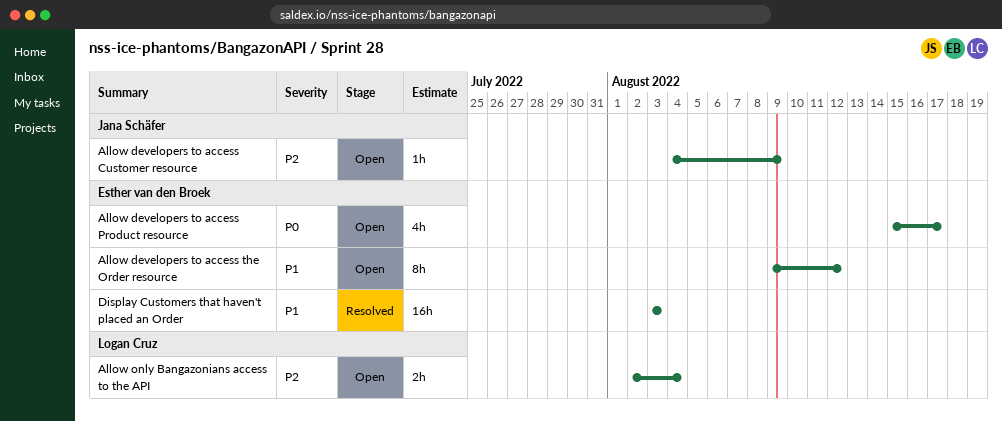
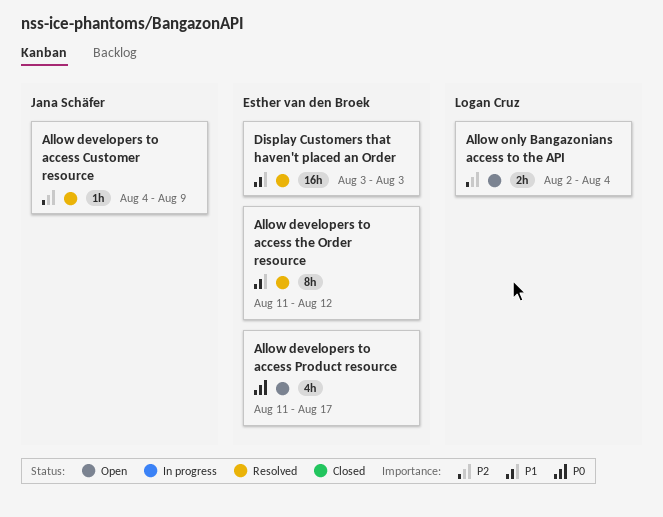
Allow developers to access Customer resource, status: Open -> Resolved
Allow developers to access Product resource, start: Aug 15 -> Aug 11
Allow developers to access the Order resource, status: Open -> Resolved
Allow developers to access the Order resource, start: Aug 9 -> Aug 11

